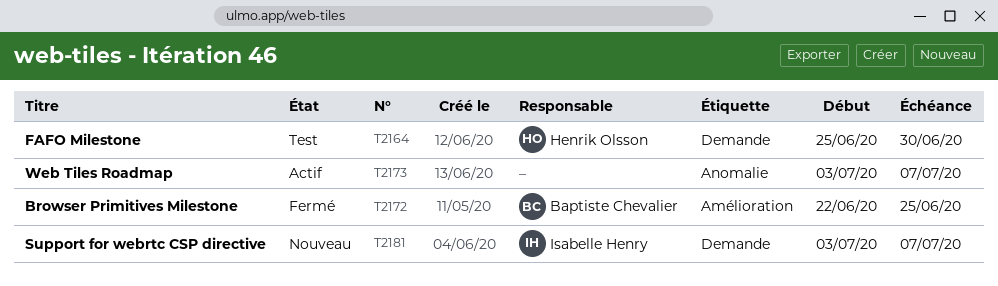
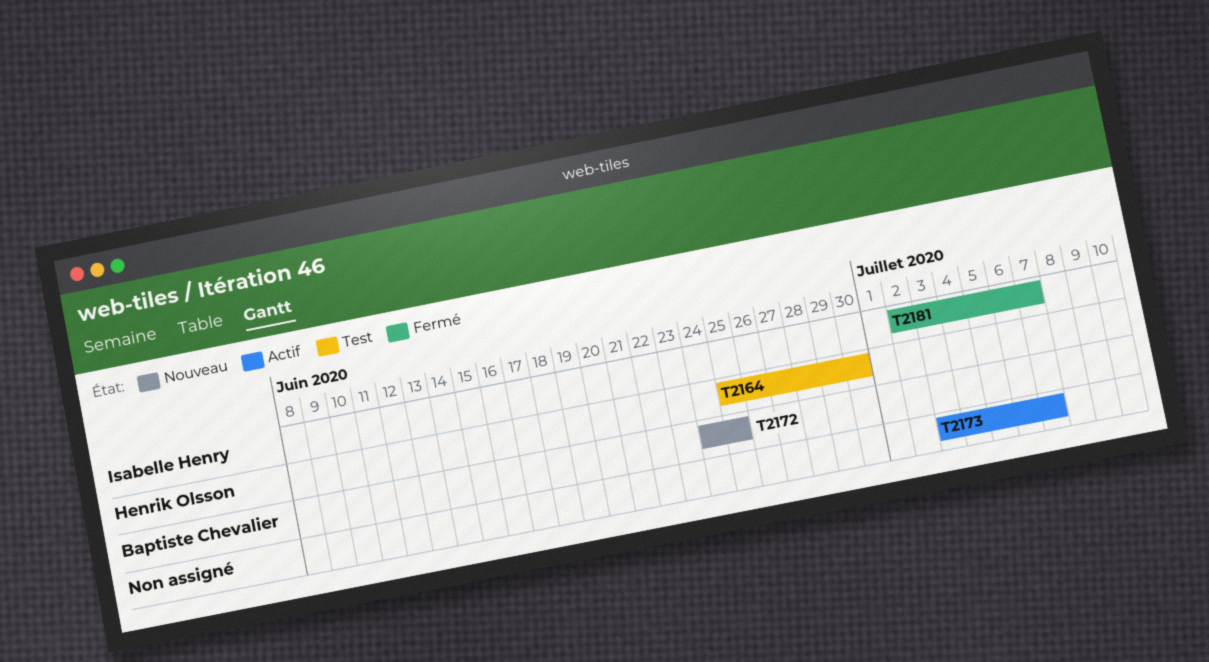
T2172, status: Fermé -> Nouveau
T2172, start: Jun 22 -> Jun 24
T2181, status: Nouveau -> Fermé
T2181, start: Jul 3 -> Jul 2

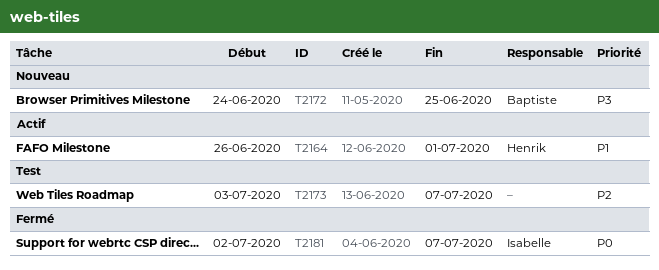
T2164, status: Test -> Actif
T2164, start: Jun 25 -> Jun 26
T2164, due: Jun 30 -> Jul 1
T2173, status: Actif -> Test

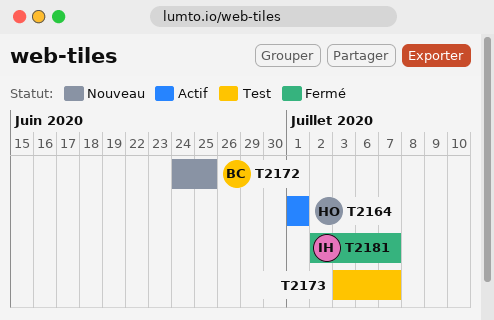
T2164, start: Jun 26 -> Jul 1

